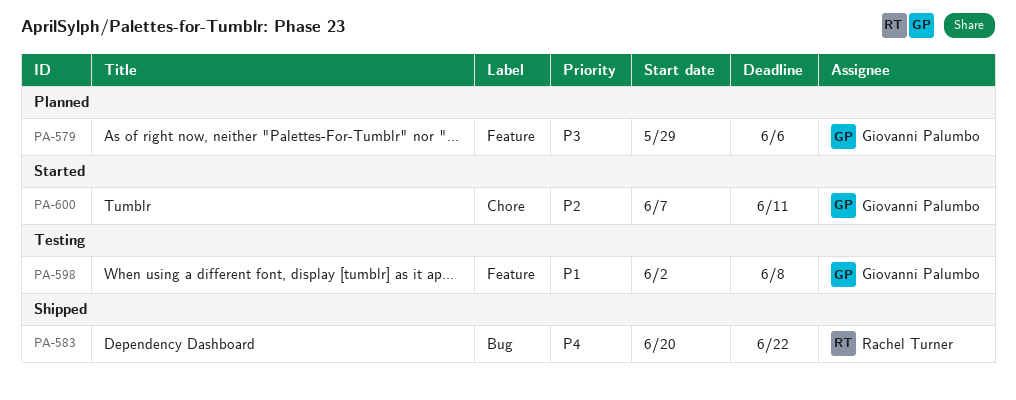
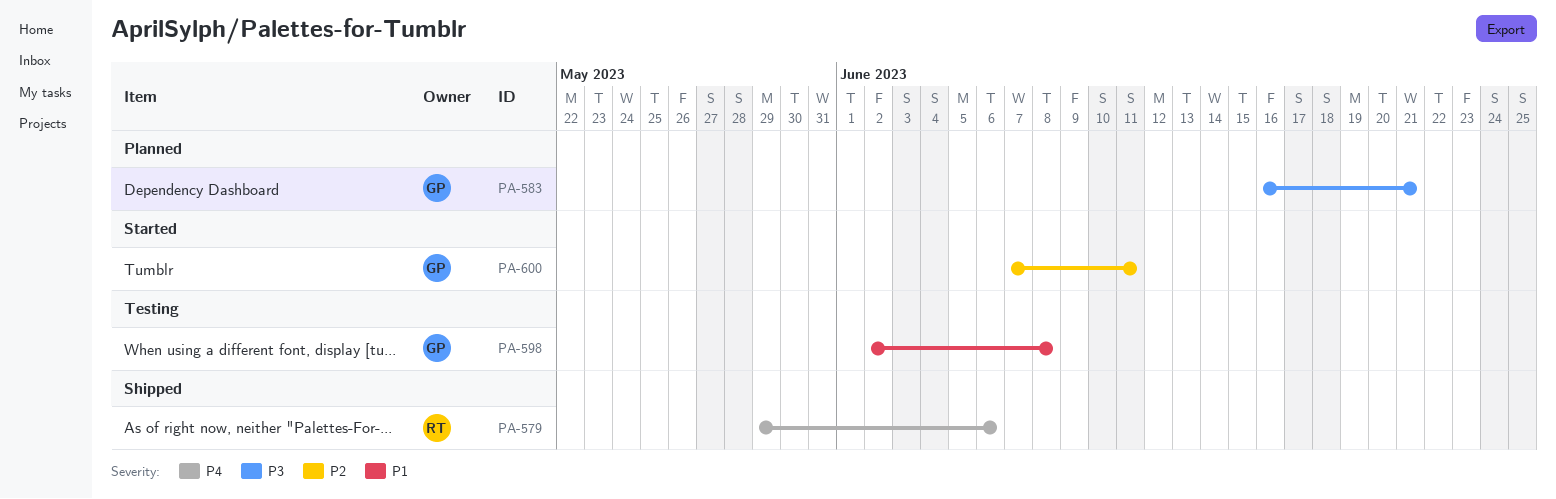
PA-579, status: Planned -> Shipped
PA-579, owner: Giovanni Palumbo -> Rachel Turner
PA-579, priority: P3 -> P4
PA-583, status: Shipped -> Planned
PA-583, owner: Rachel Turner -> Giovanni Palumbo
PA-583, priority: P4 -> P3
PA-583, start: Jun 20 -> Jun 16
PA-583, due: Jun 22 -> Jun 21

